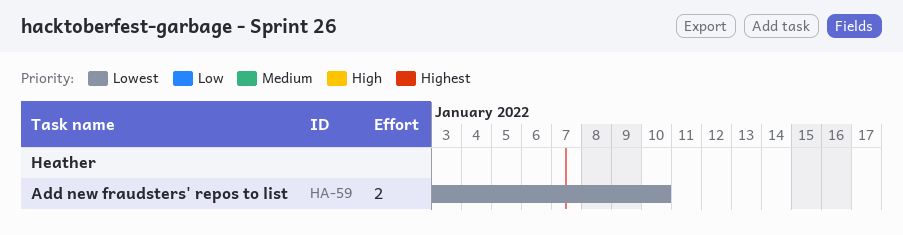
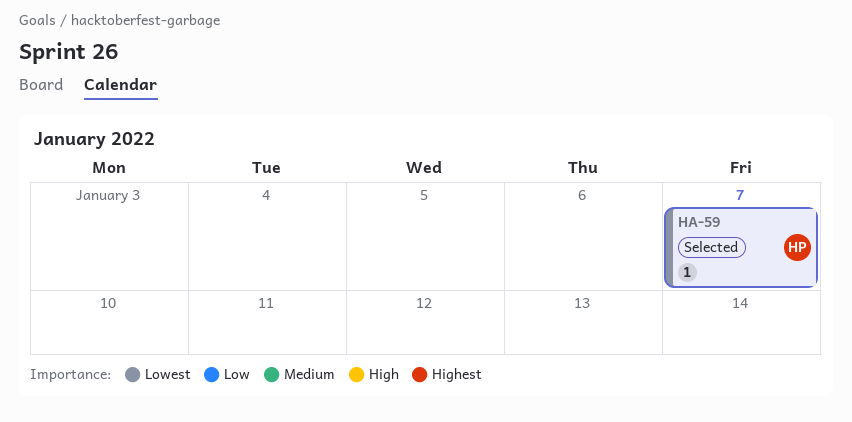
HA-59, estimate: 2 -> 1
HA-59, due: Jan 10 -> Jan 7

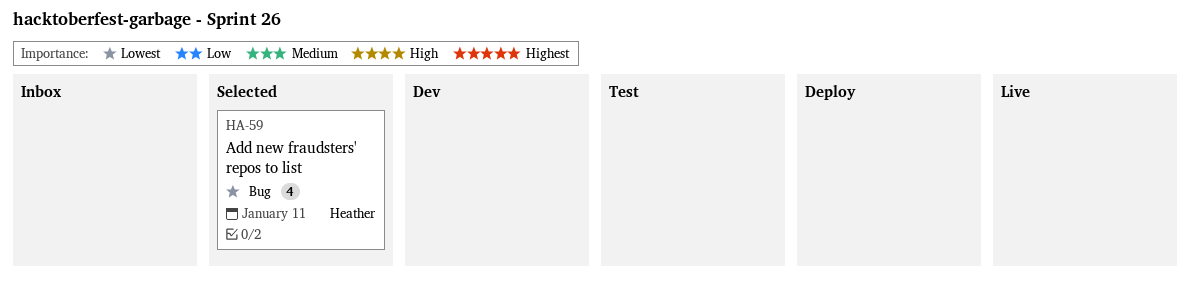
HA-59, estimate: 1 -> 4
HA-59, due: Jan 7 -> Jan 11

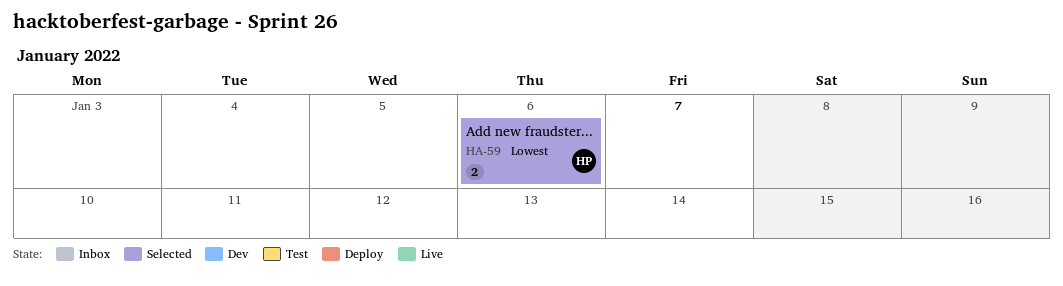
HA-59, estimate: 4 -> 2
HA-59, due: Jan 11 -> Jan 6

